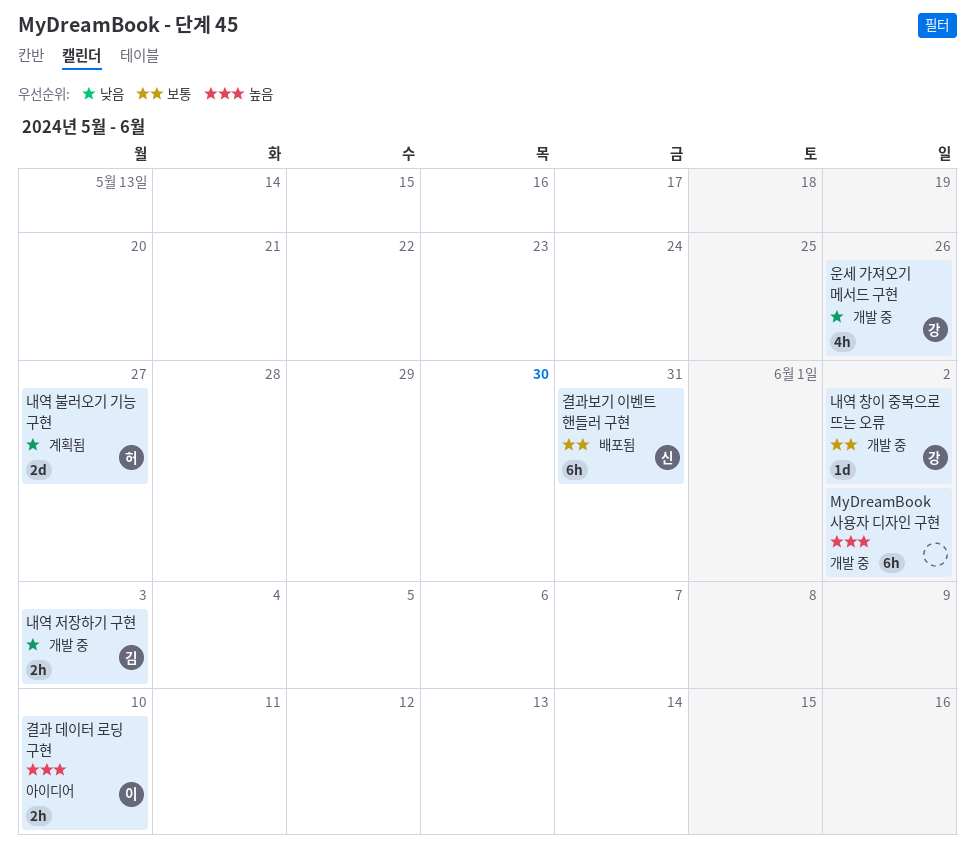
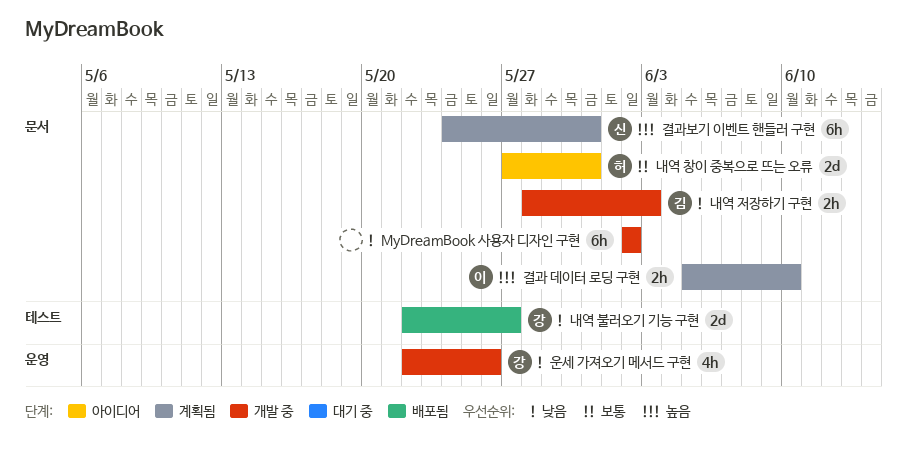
MyDreamBook 사용자 디자인 구현, priority: 높음 -> 낮음
결과 데이터 로딩 구현, status: 아이디어 -> 계획됨
결과보기 이벤트 핸들러 구현, status: 배포됨 -> 계획됨
결과보기 이벤트 핸들러 구현, priority: 보통 -> 높음
내역 불러오기 기능 구현, status: 계획됨 -> 배포됨
내역 불러오기 기능 구현, owner: 허 -> 강
내역 창이 중복으로 뜨는 오류, status: 개발 중 -> 아이디어
내역 창이 중복으로 뜨는 오류, owner: 강 -> 허
내역 창이 중복으로 뜨는 오류, estimate: 1d -> 2d
내역 창이 중복으로 뜨는 오류, due: Jun 2 -> May 31

